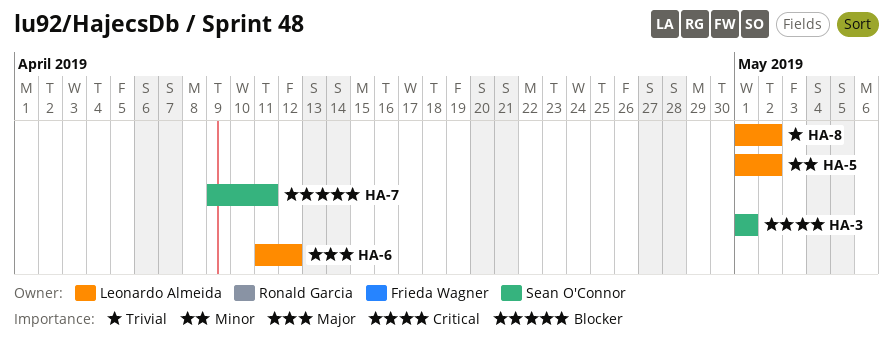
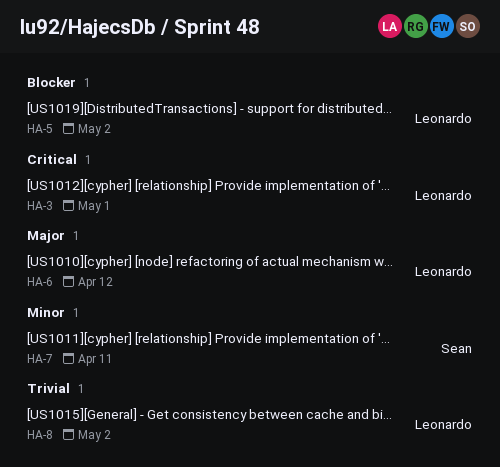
HA-3, owner: Sean O'Connor -> Leonardo Almeida
HA-5, priority: Minor -> Blocker
HA-7, priority: Blocker -> Minor

